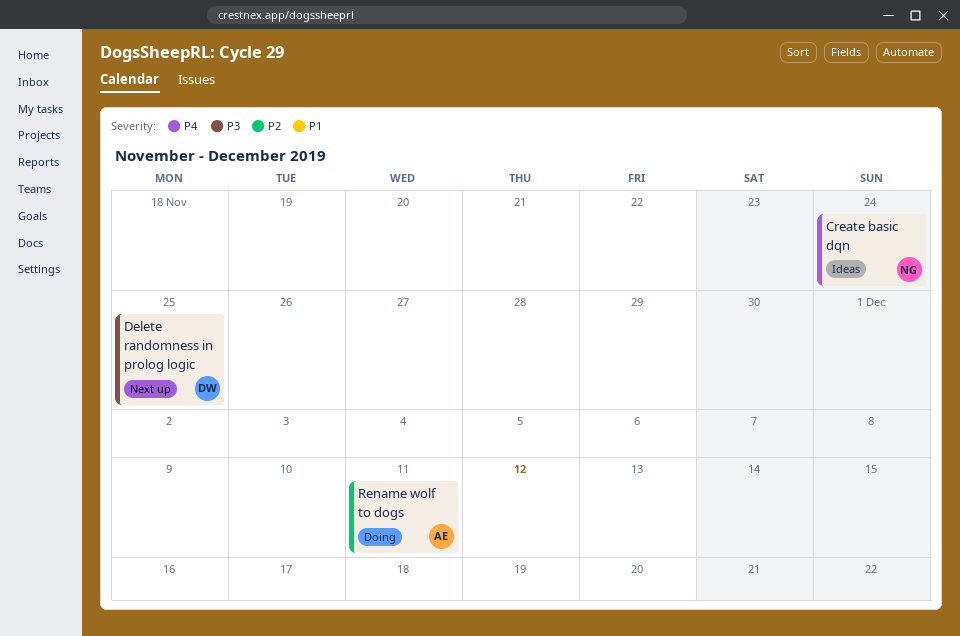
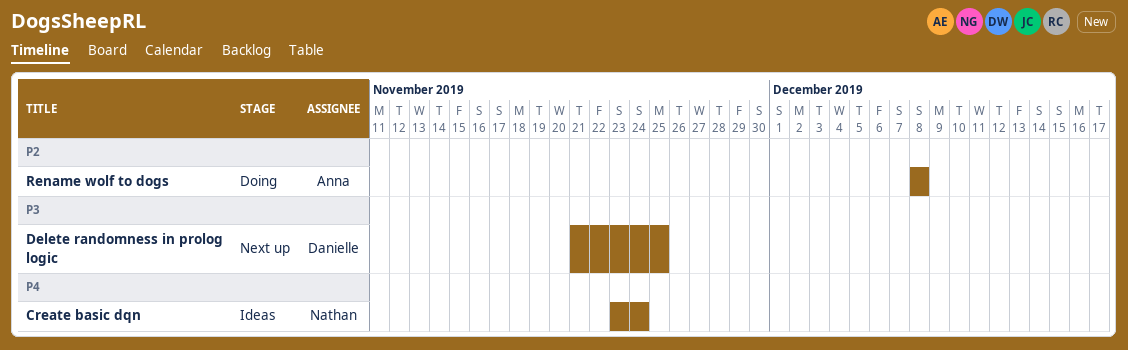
Rename wolf to dogs, due: Dec 11 -> Dec 8

